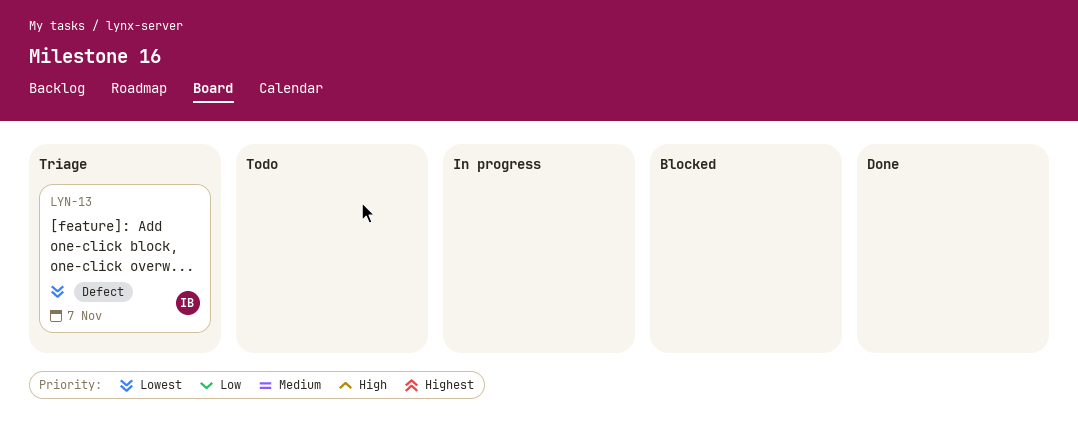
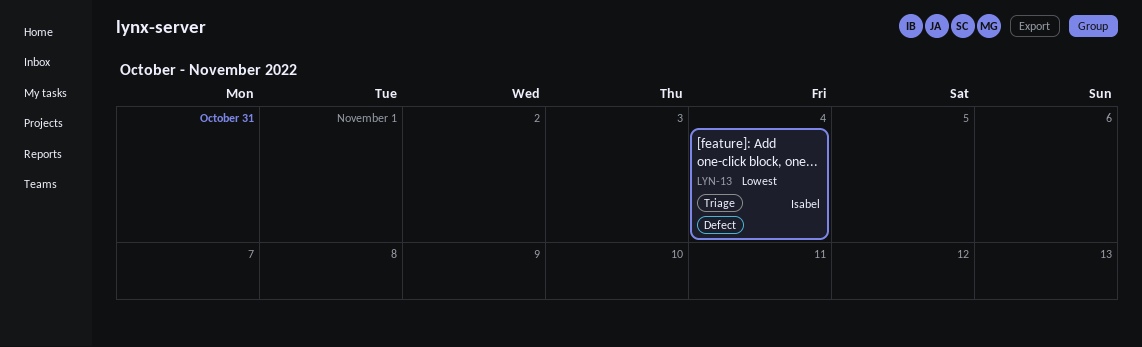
LYN-13, due: Nov 7 -> Nov 4

